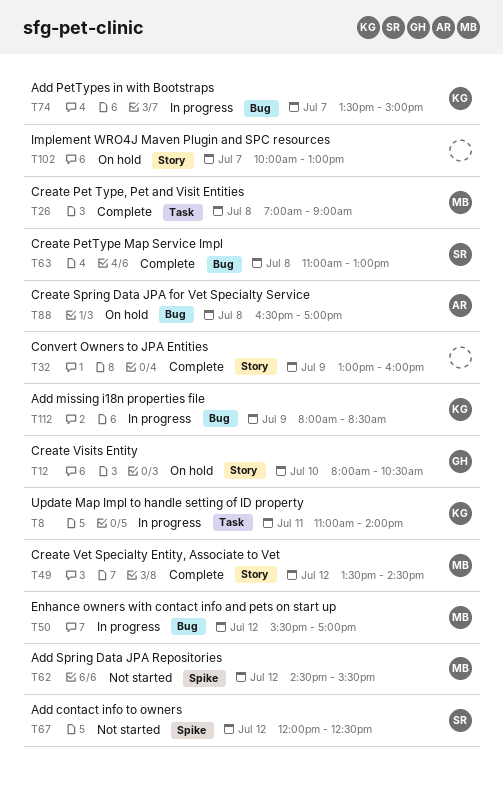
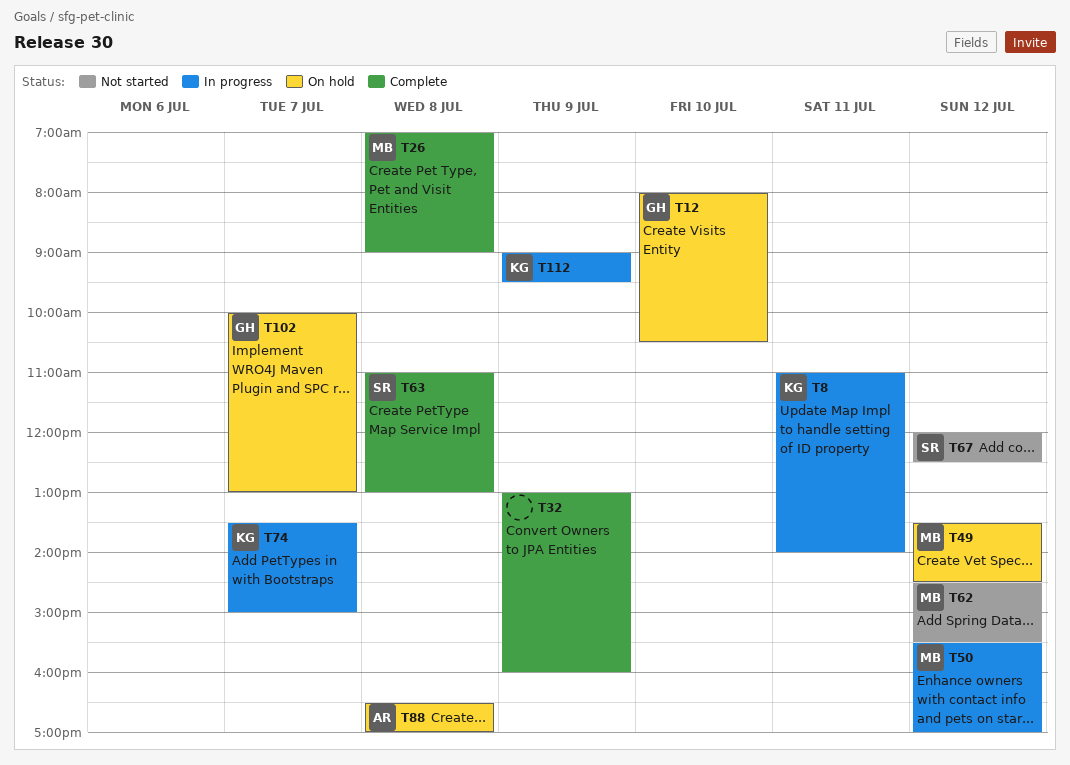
T49, status: Complete -> On hold
T102, owner: none -> GH
T112, begins: 08:00 -> 09:00
T112, ends: 08:30 -> 09:30

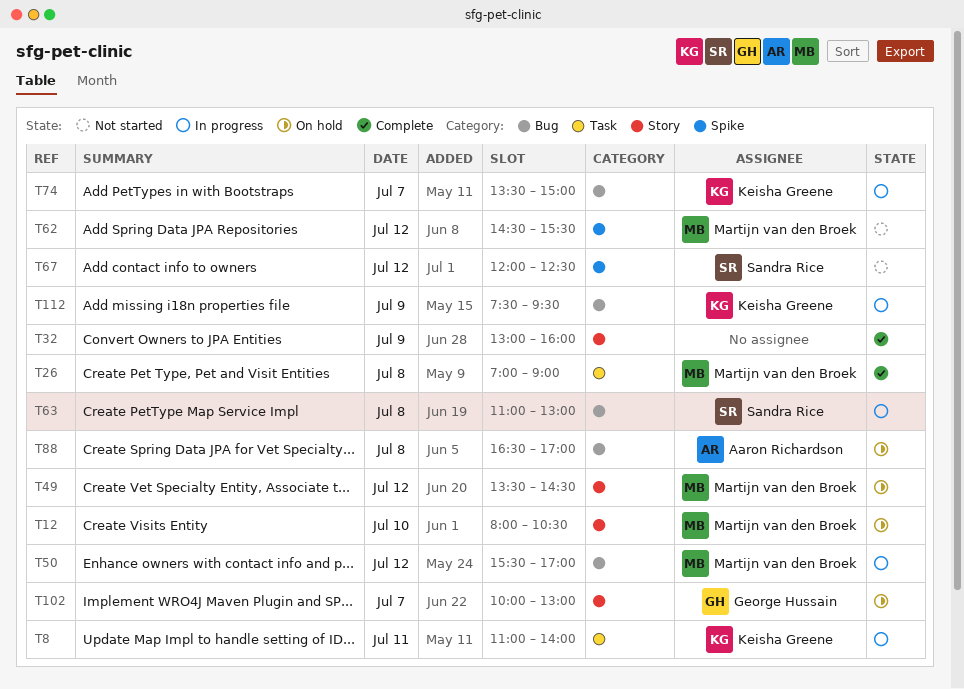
T12, owner: George Hussain -> Martijn van den Broek
T63, status: Complete -> In progress
T112, begins: 09:00 -> 07:30

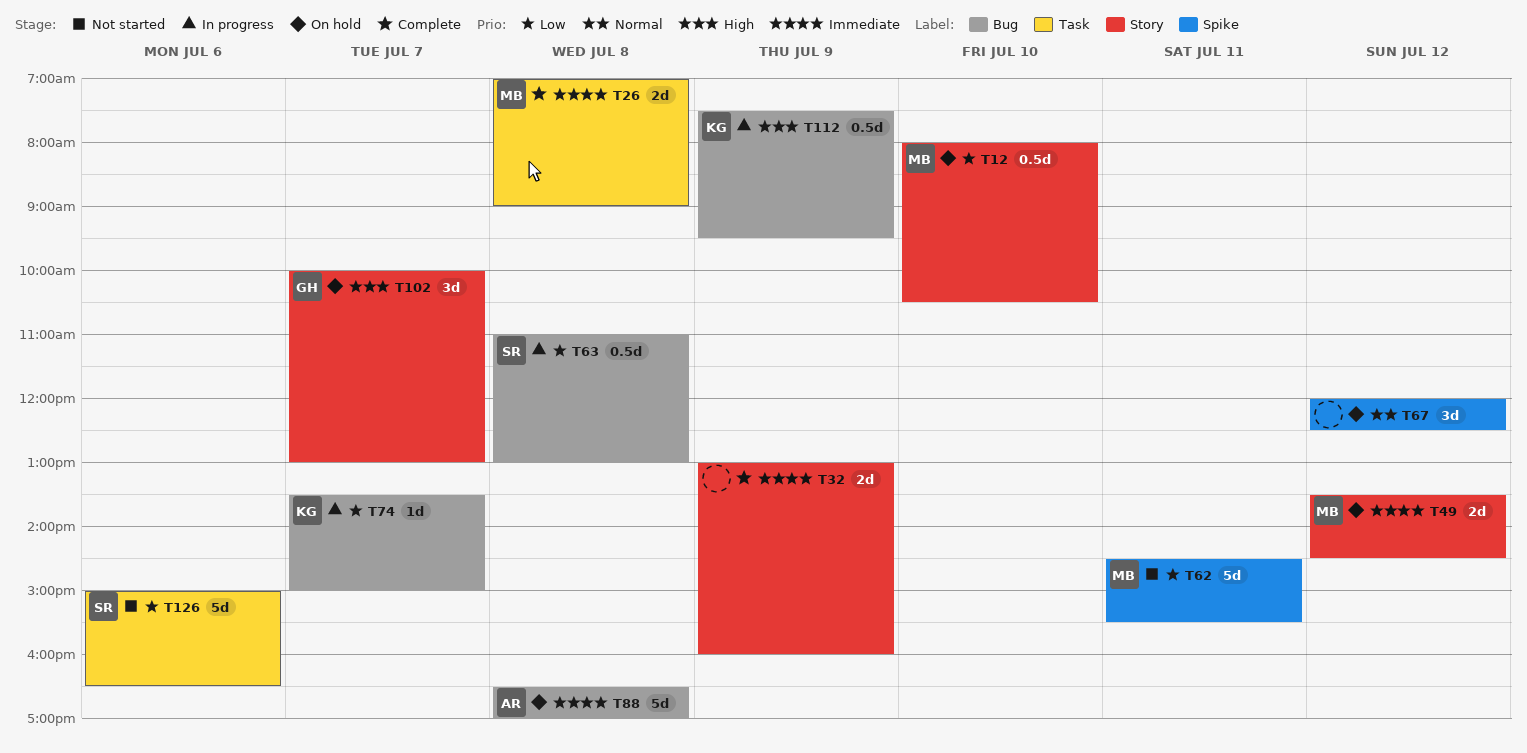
T8: present -> none
T50: present -> none
T62, day: Jul 12 -> Jul 11
T67, status: Not started -> On hold
T67, owner: Sandra Rice -> none
T126: none -> present

